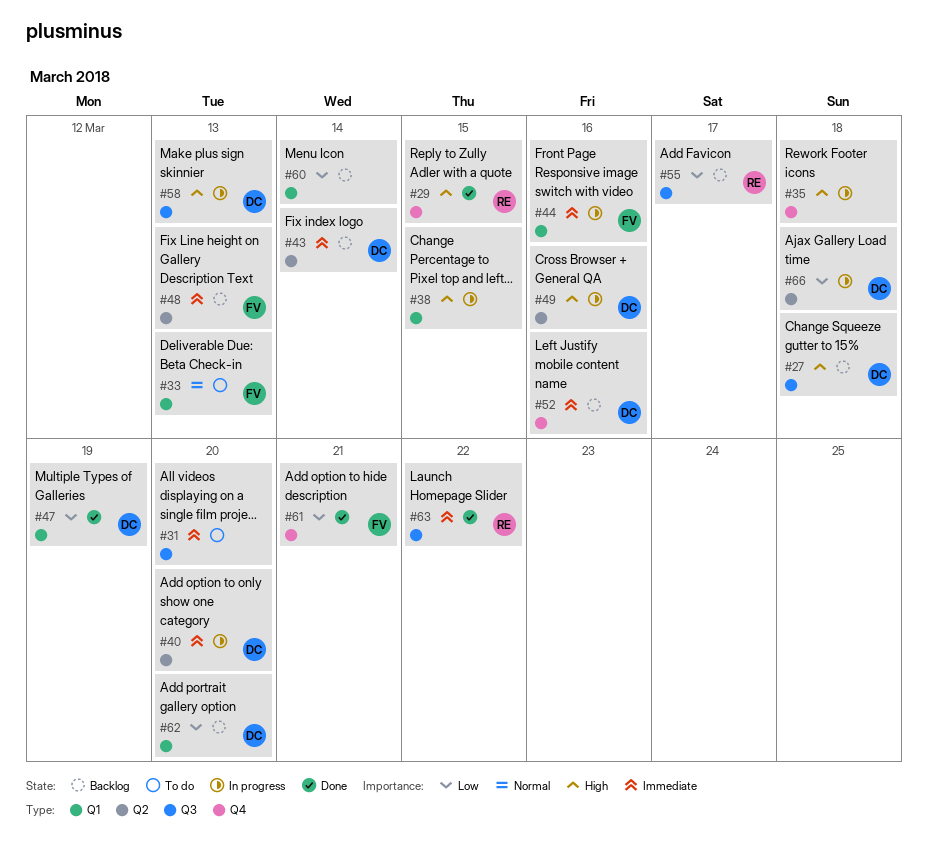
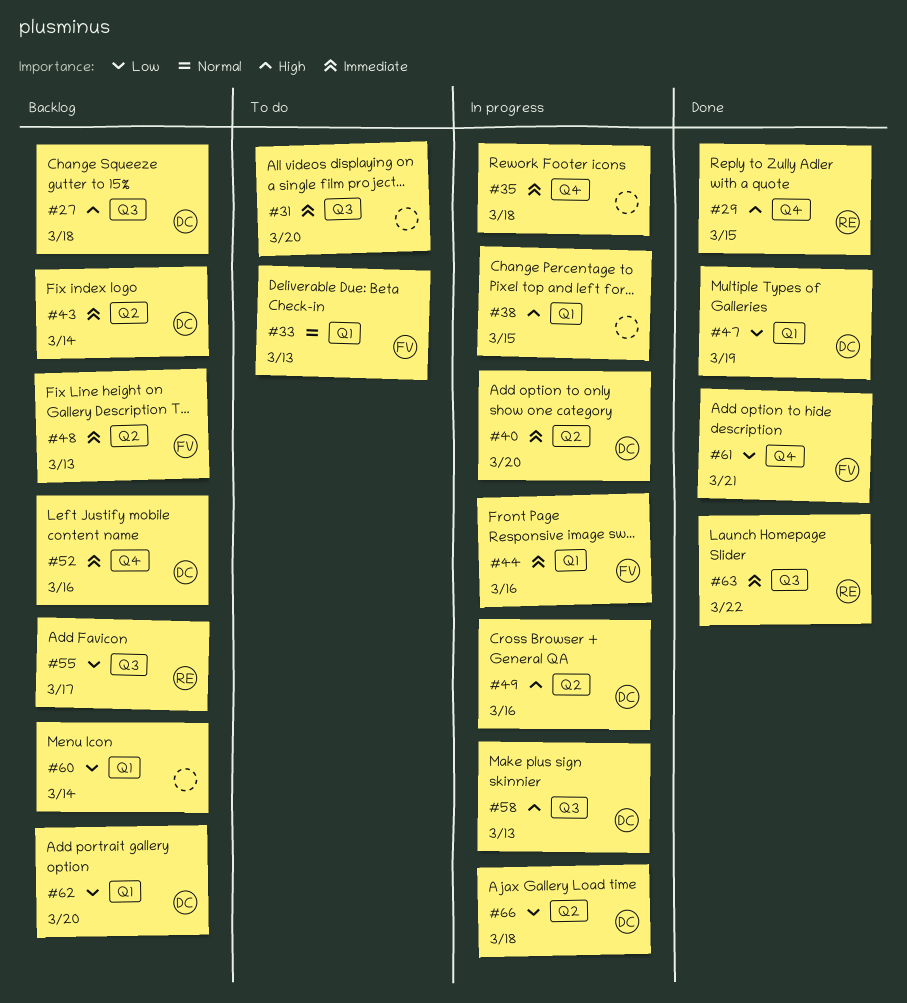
#35, priority: High -> Immediate

